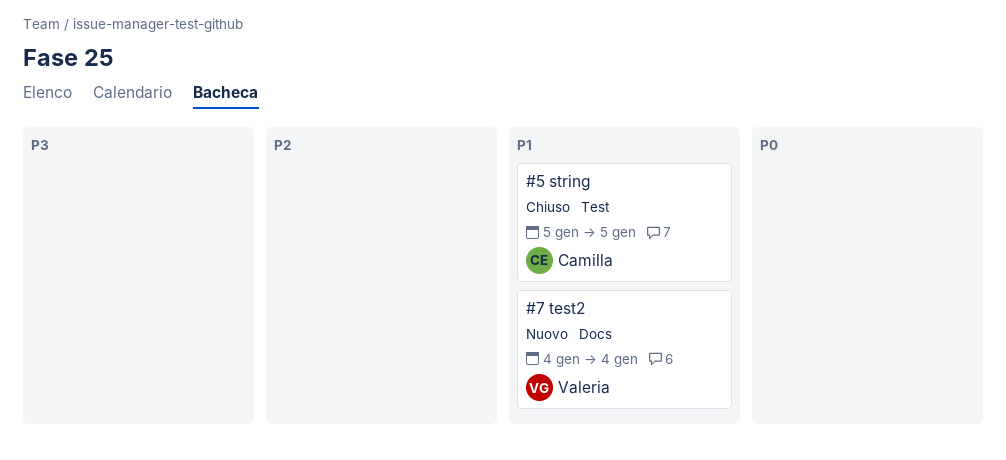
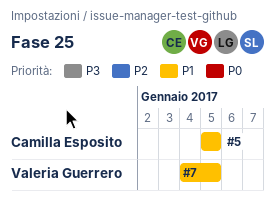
#7, due: Jan 4 -> Jan 5

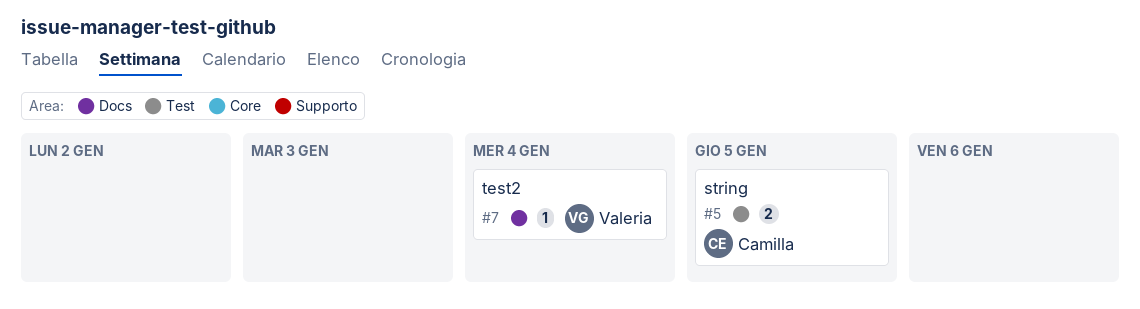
#7, due: Jan 5 -> Jan 4

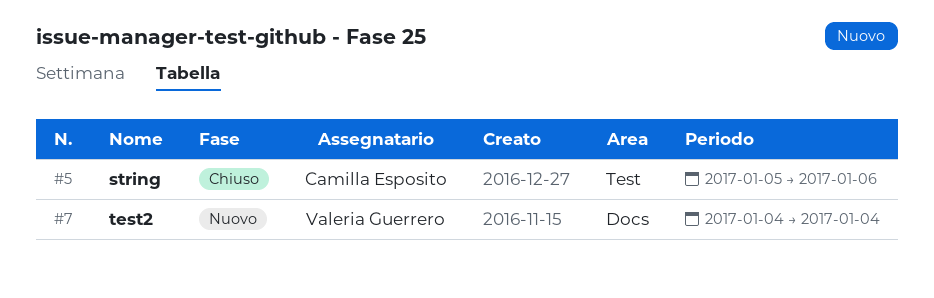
#5, due: Jan 5 -> Jan 6

